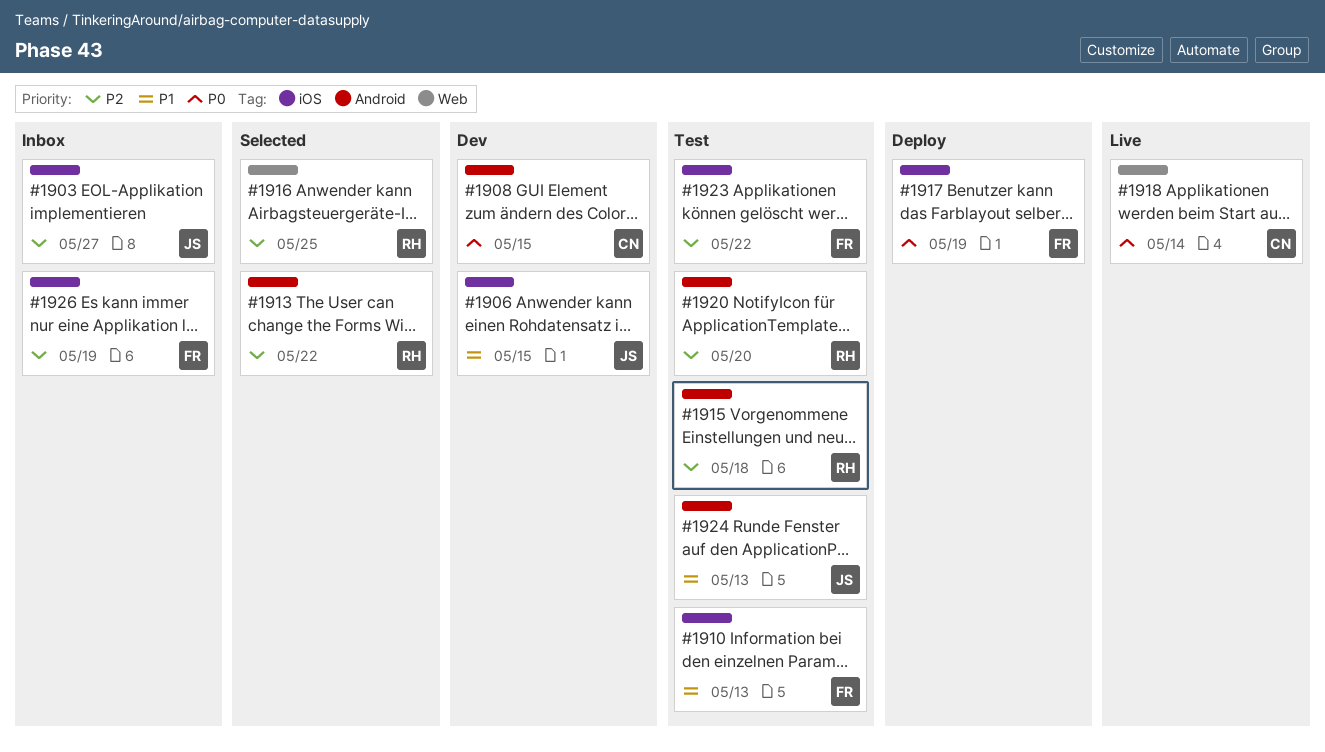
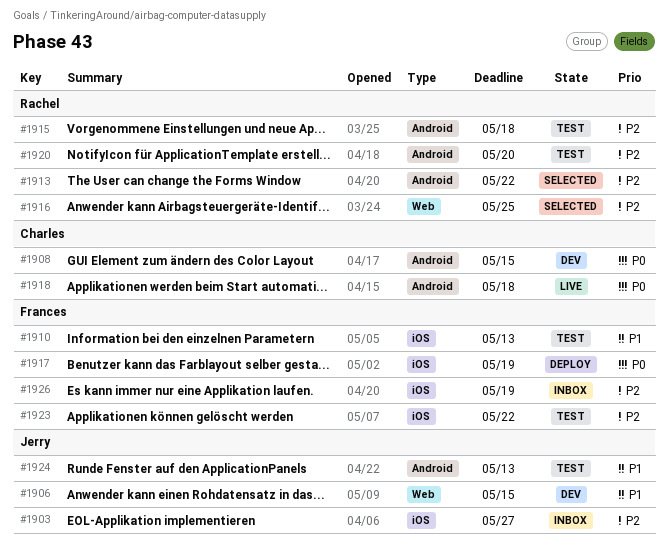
#1906, label: iOS -> Web
#1918, label: Web -> Android
#1918, due: May 14 -> May 18

